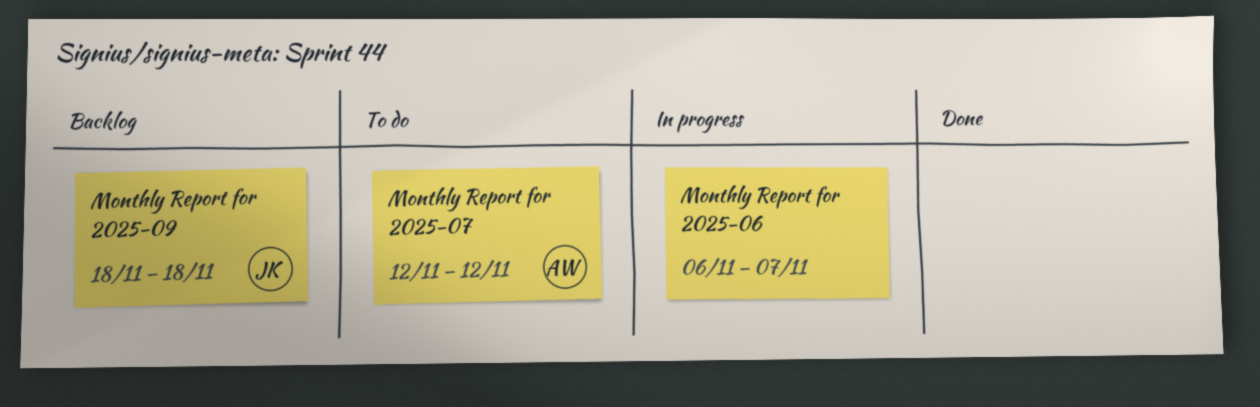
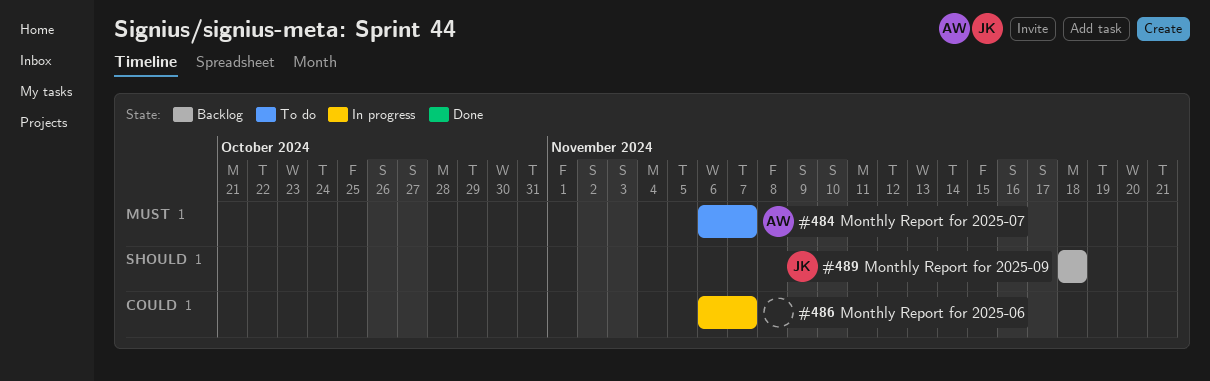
Monthly Report for 2025-07, start: Nov 12 -> Nov 6
Monthly Report for 2025-07, due: Nov 12 -> Nov 7

